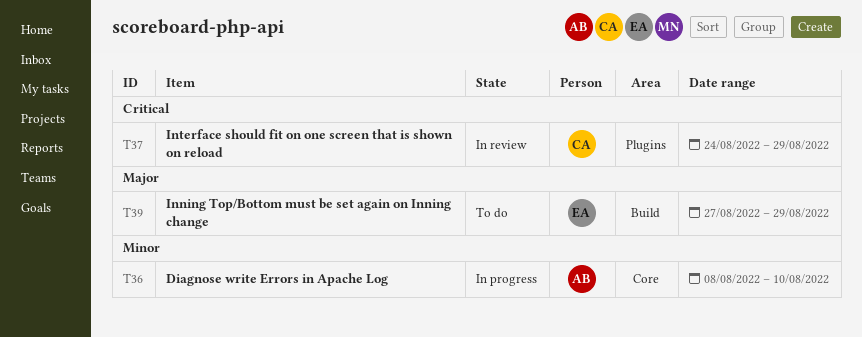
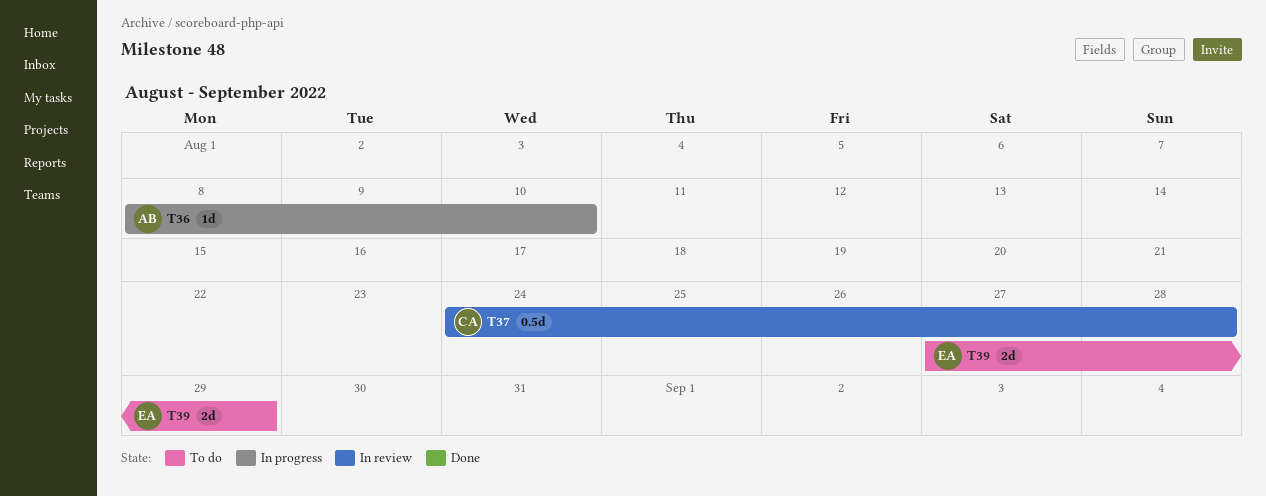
T37, due: Aug 29 -> Aug 28

